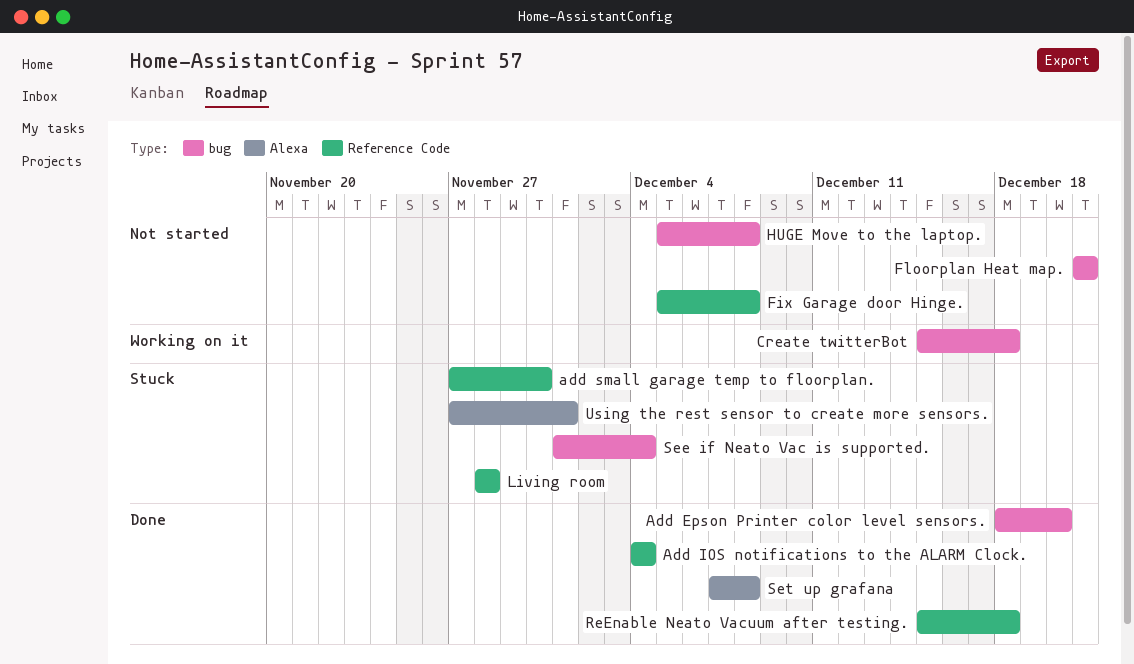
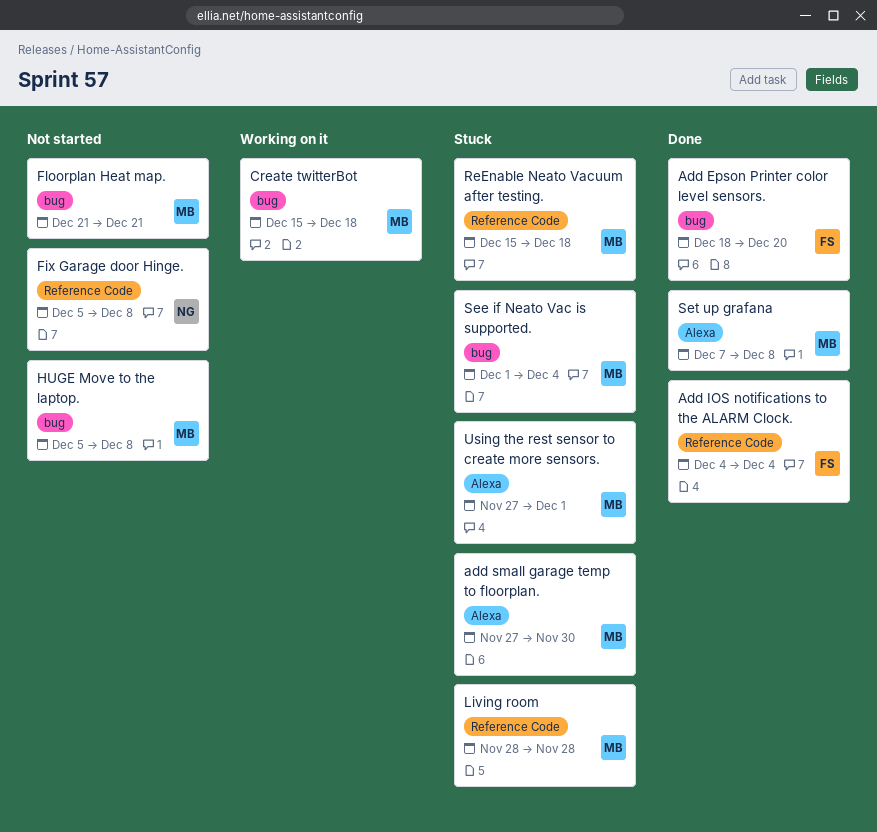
add small garage temp to floorplan., label: Reference Code -> Alexa
ReEnable Neato Vacuum after testing., status: Done -> Stuck

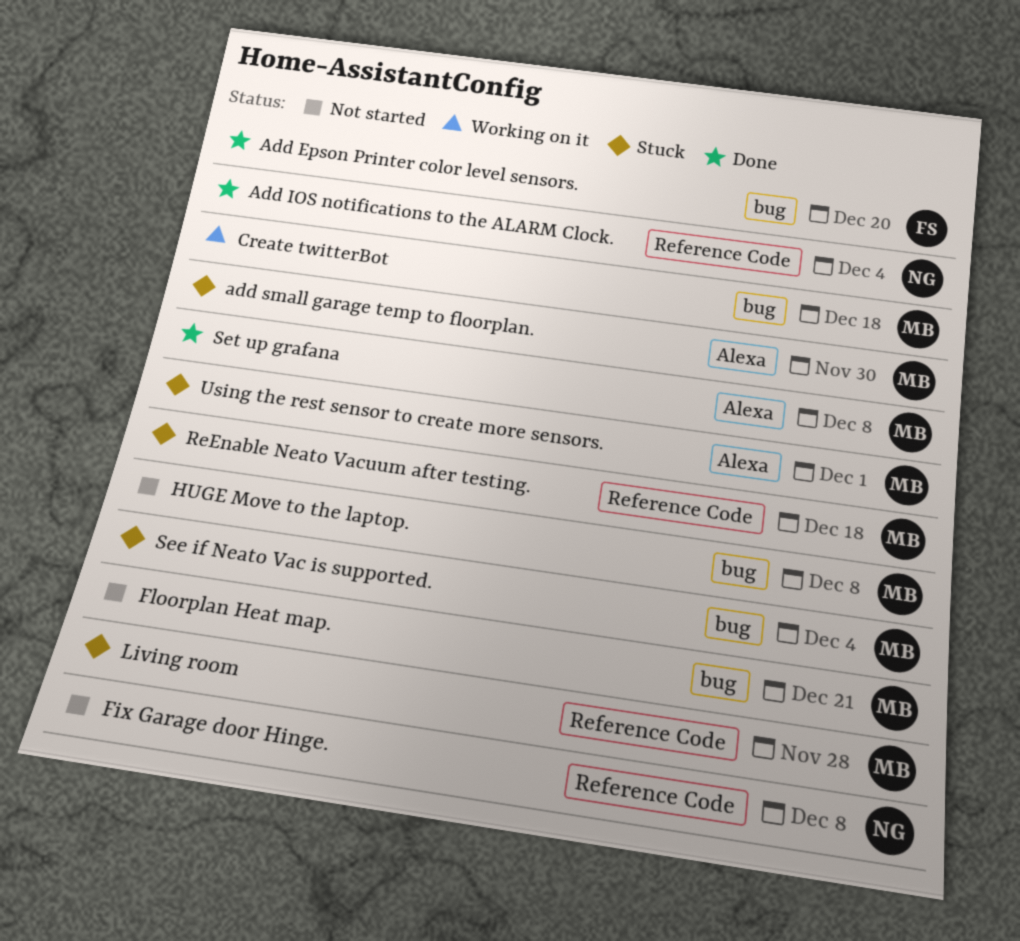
Add IOS notifications to the ALARM Clock., owner: FS -> NG

